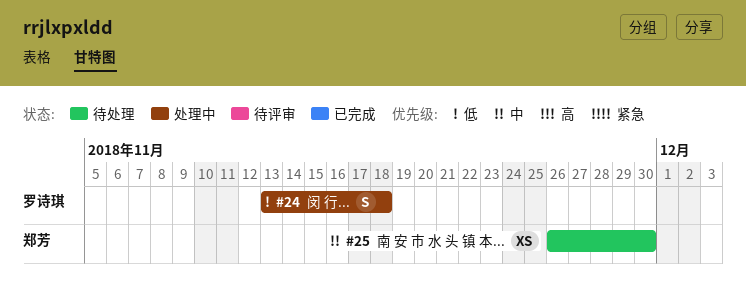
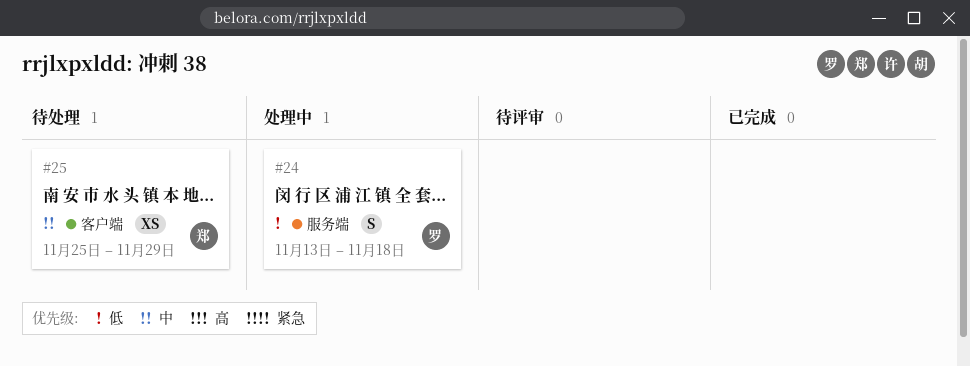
#25, start: Nov 26 -> Nov 25
#25, due: Nov 30 -> Nov 29

